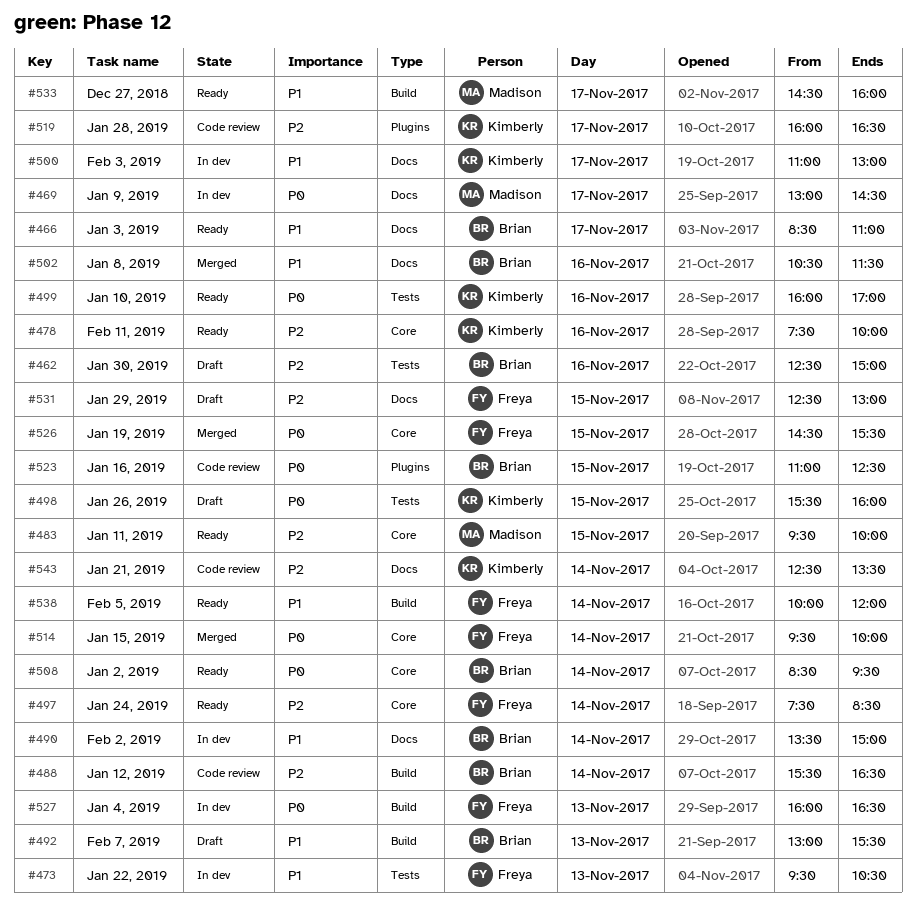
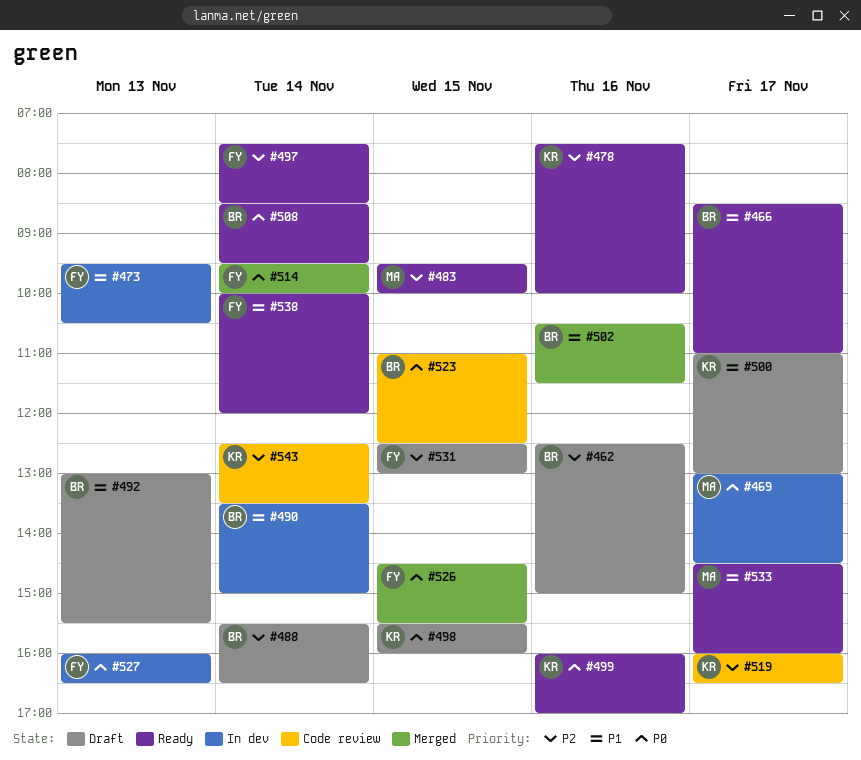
#488, status: Code review -> Draft
#500, status: In dev -> Draft

